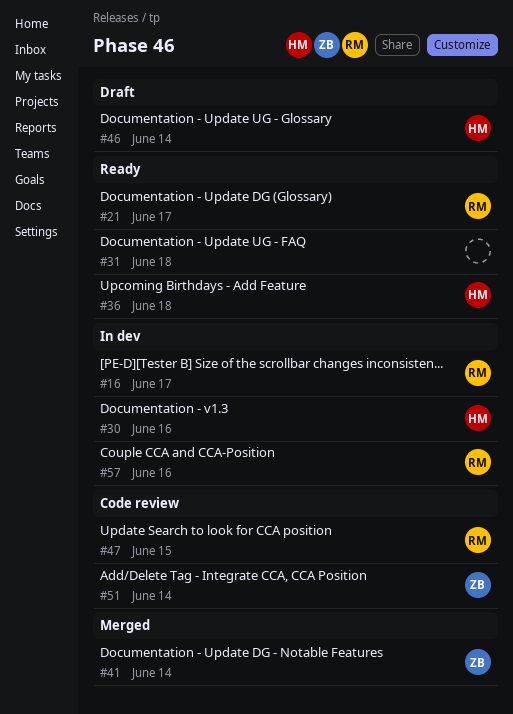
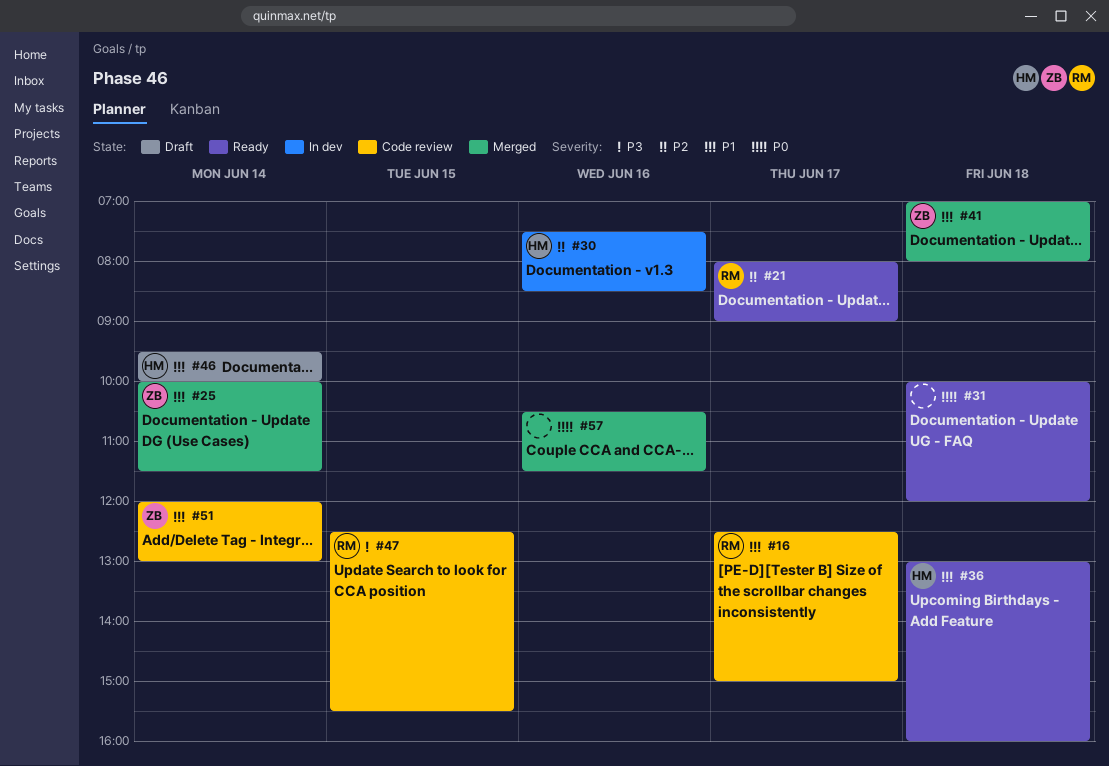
#16, status: In dev -> Code review
#25: none -> present
#41, day: Jun 14 -> Jun 18
#57, status: In dev -> Merged
#57, owner: RM -> none

